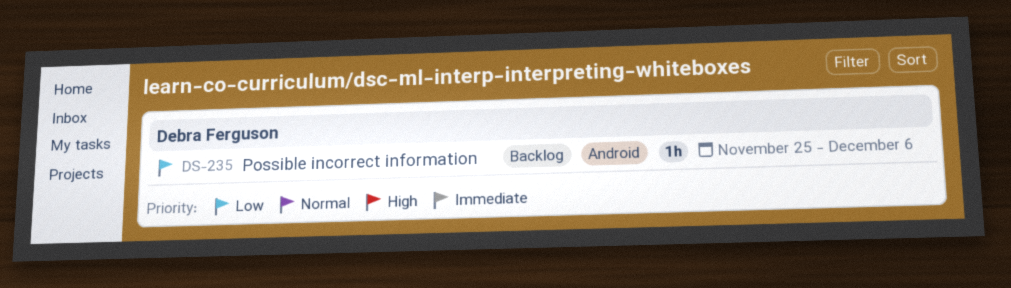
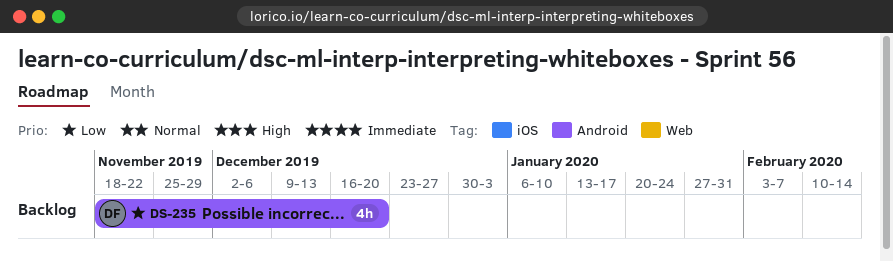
DS-235, estimate: 1h -> 4h
DS-235, start: Nov 25 -> Nov 18
DS-235, due: Dec 6 -> Dec 20

